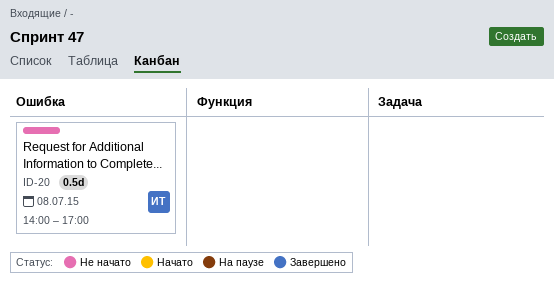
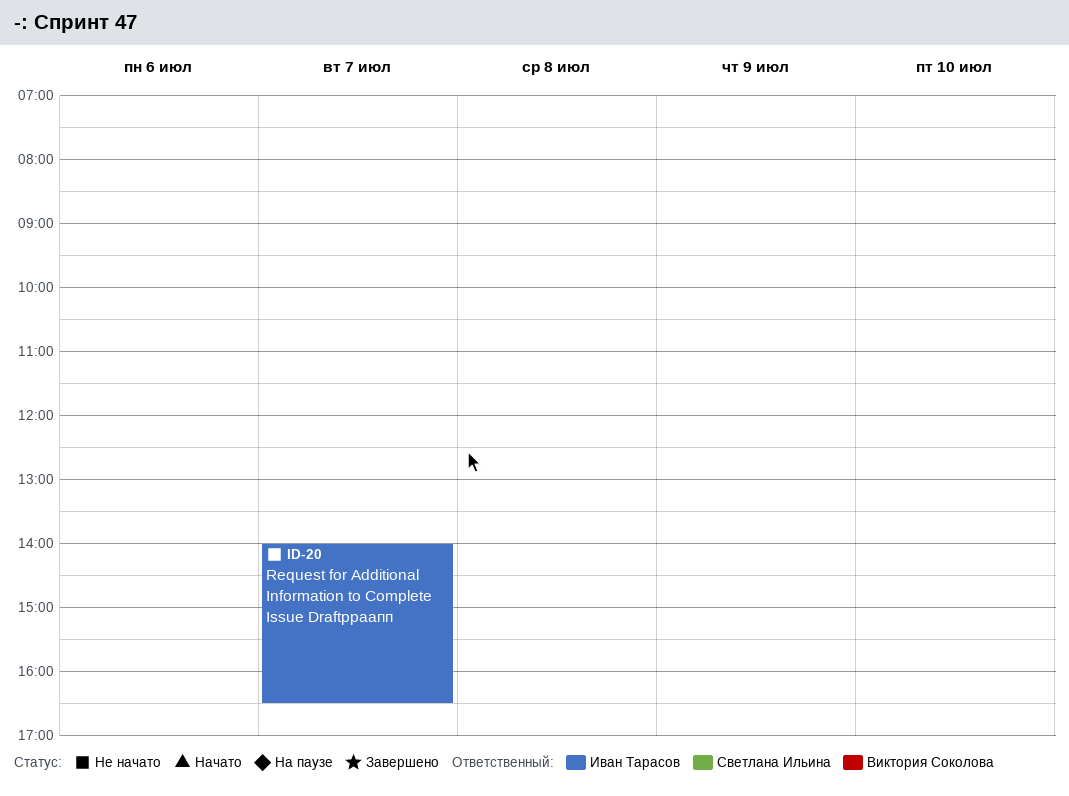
ID-20, day: Jul 8 -> Jul 7
ID-20, ends: 17:00 -> 16:30

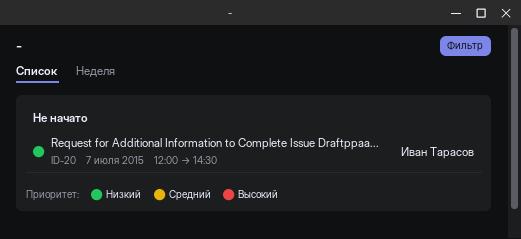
ID-20, begins: 14:00 -> 12:00
ID-20, ends: 16:30 -> 14:30

